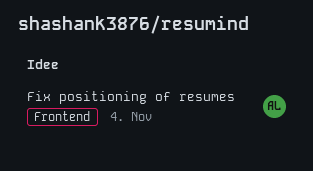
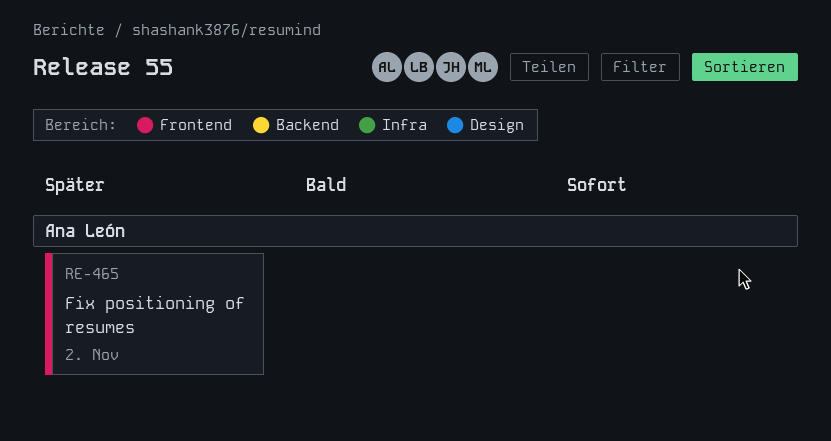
Fix positioning of resumes, due: Nov 4 -> Nov 2

